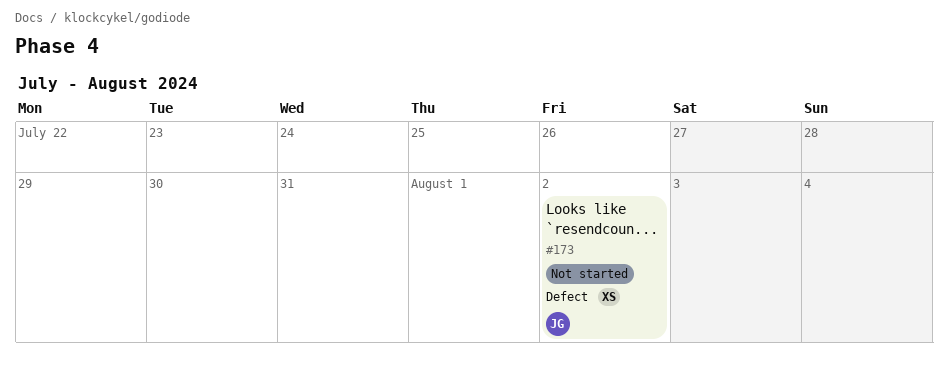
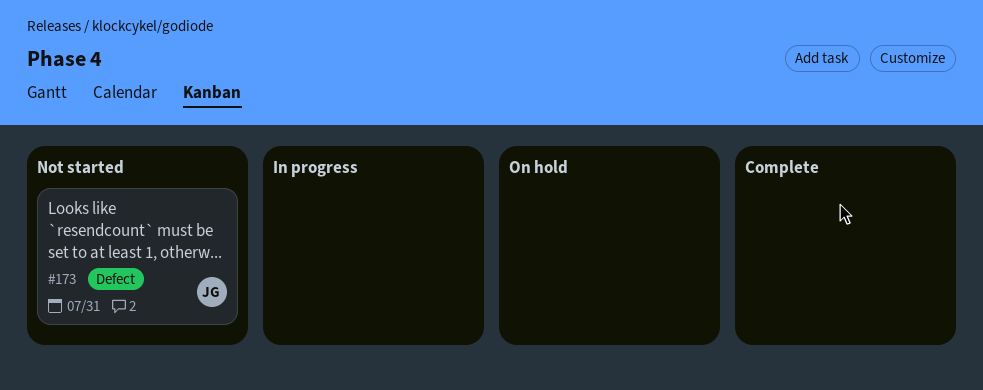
#173, due: Aug 2 -> Jul 31

